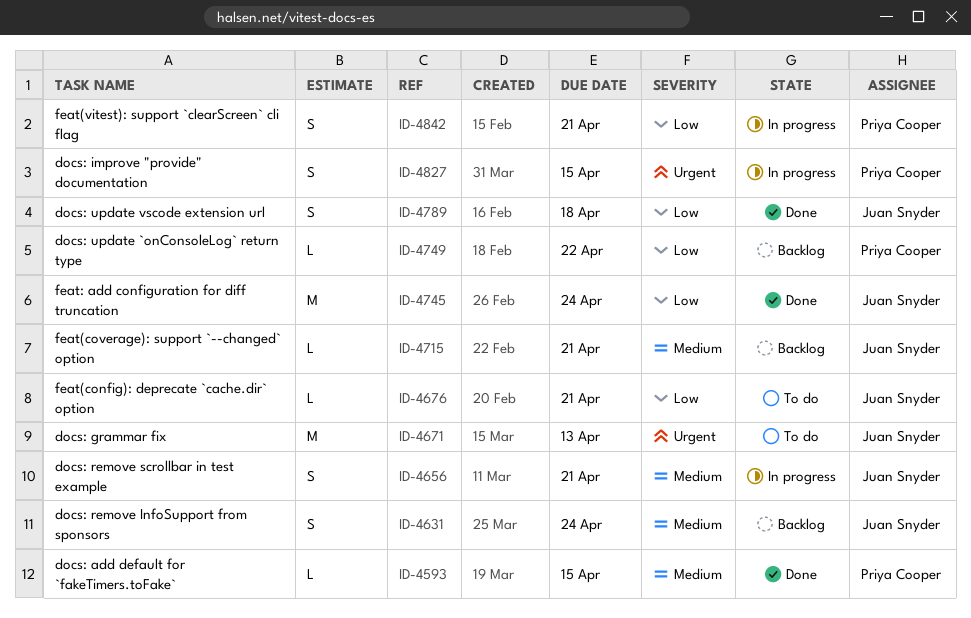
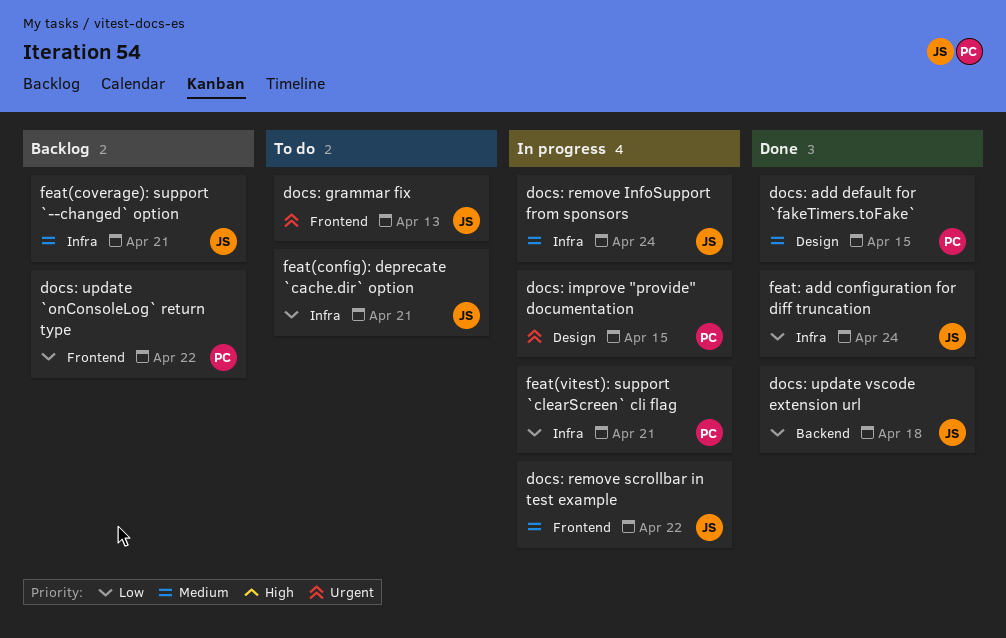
docs: remove InfoSupport from sponsors, status: Backlog -> In progress
docs: remove scrollbar in test example, due: Apr 21 -> Apr 22

